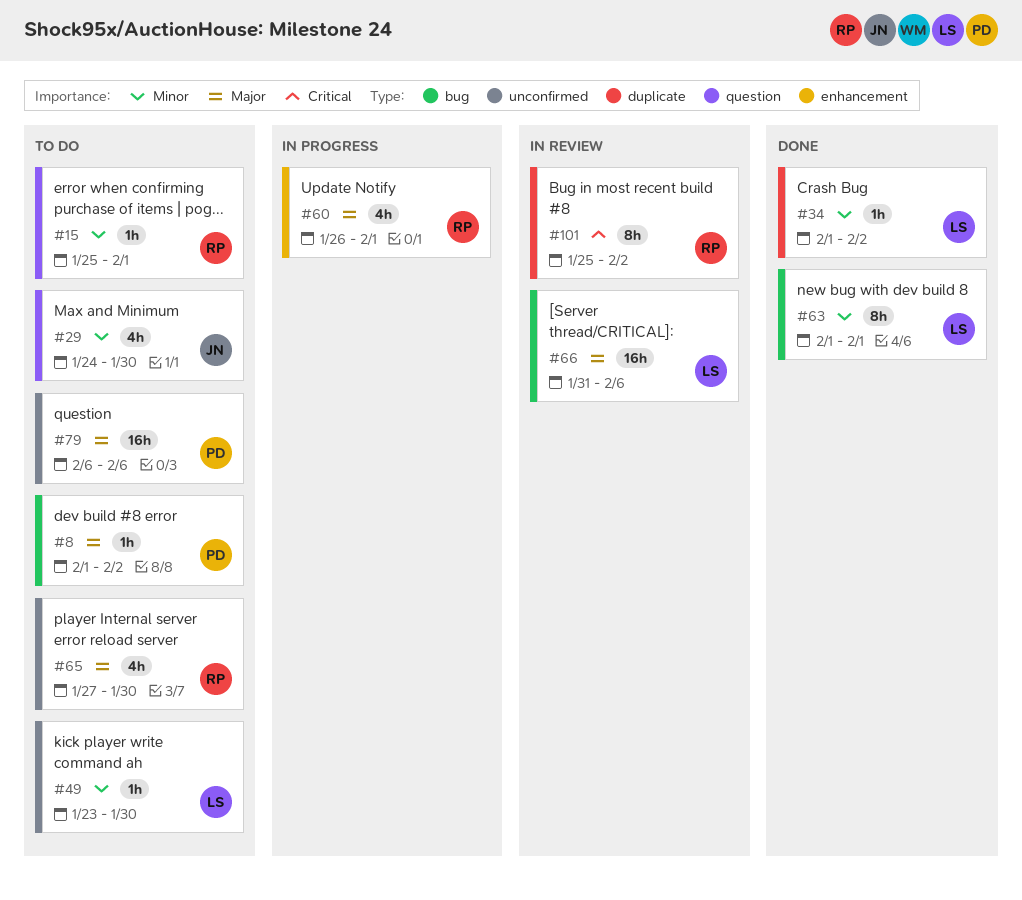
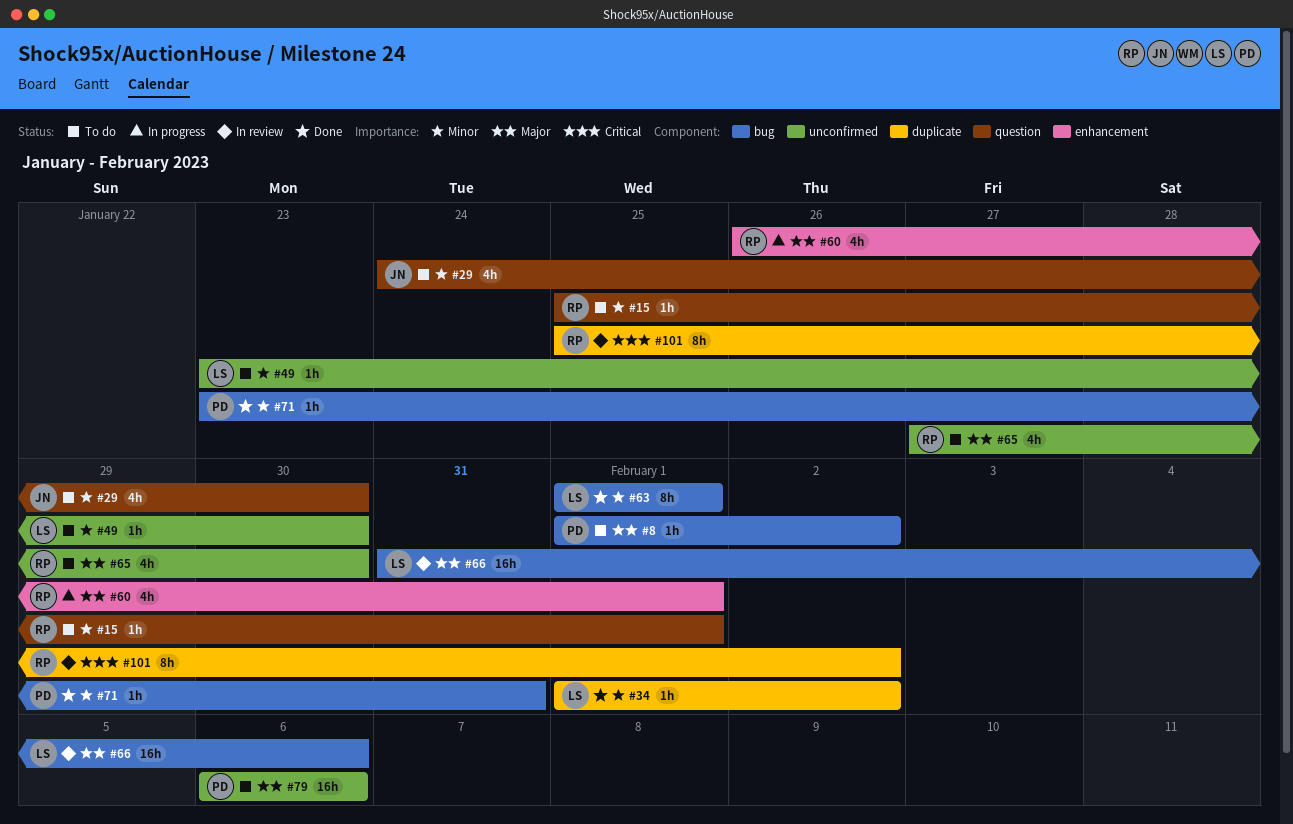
#71: none -> present

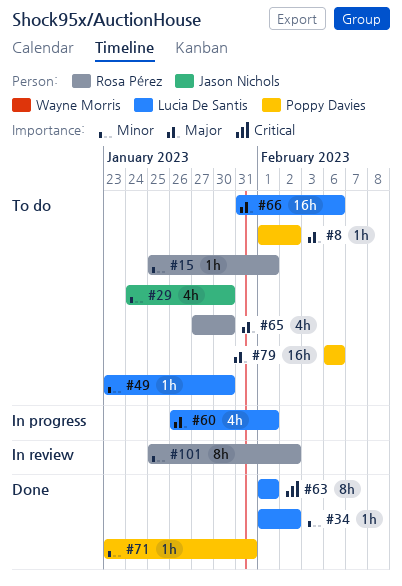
#60, owner: Rosa Pérez -> Lucia De Santis
#63, priority: Minor -> Critical
#66, status: In review -> To do
#101, priority: Critical -> Minor

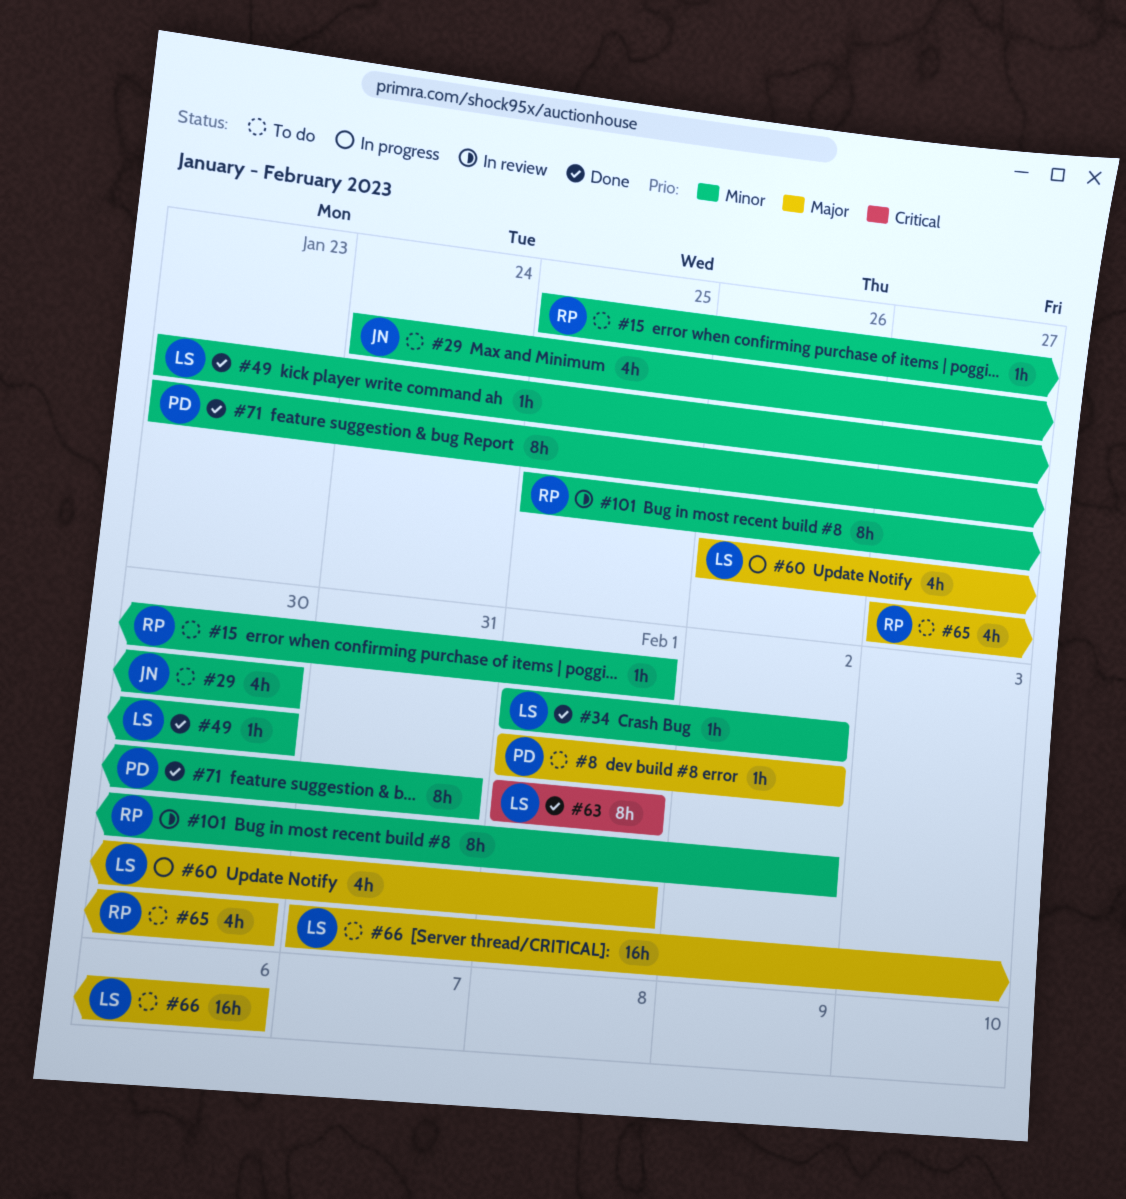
#49, status: To do -> Done
#71, estimate: 1h -> 8h
#79: present -> none

